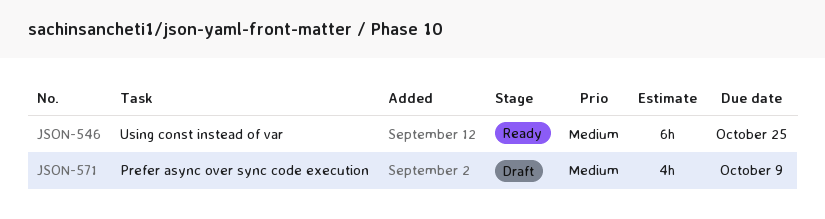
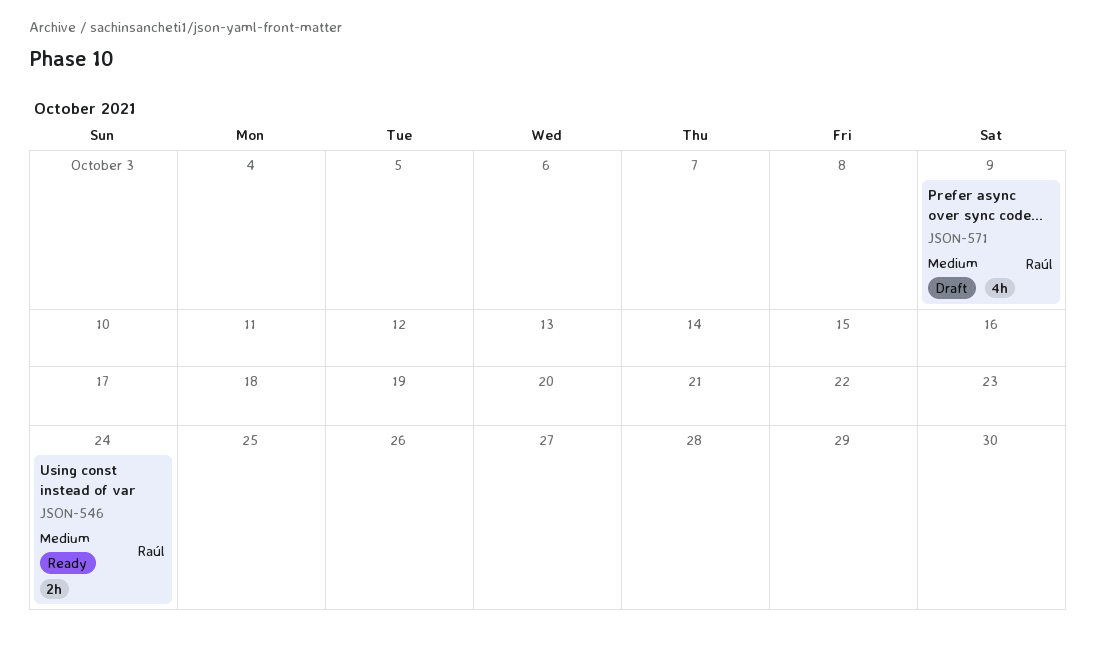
JSON-546, estimate: 6h -> 2h
JSON-546, due: Oct 25 -> Oct 24

